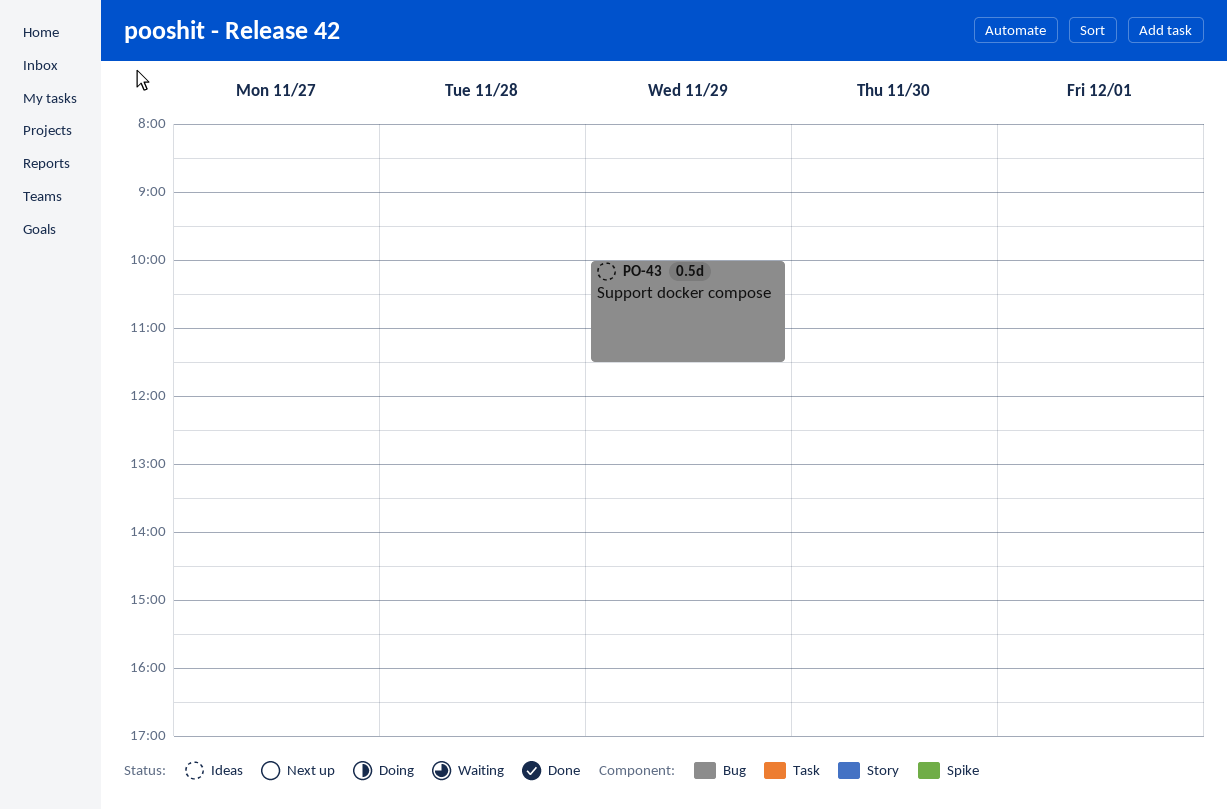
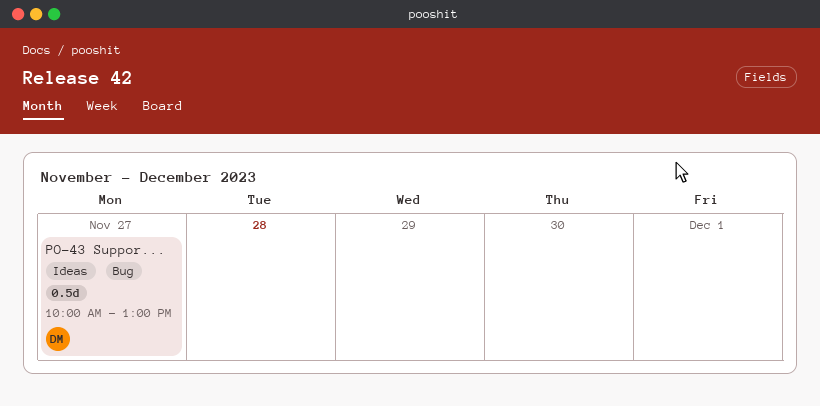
PO-43, day: Nov 29 -> Nov 27
PO-43, ends: 11:30 -> 13:00

